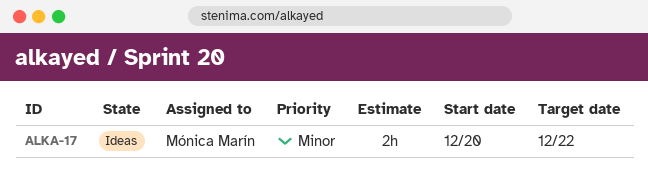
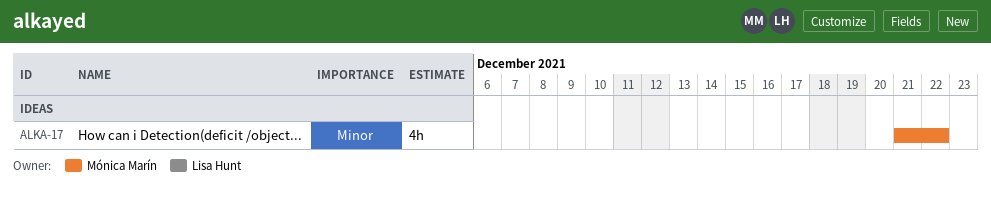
ALKA-17, estimate: 2h -> 4h
ALKA-17, start: Dec 20 -> Dec 21

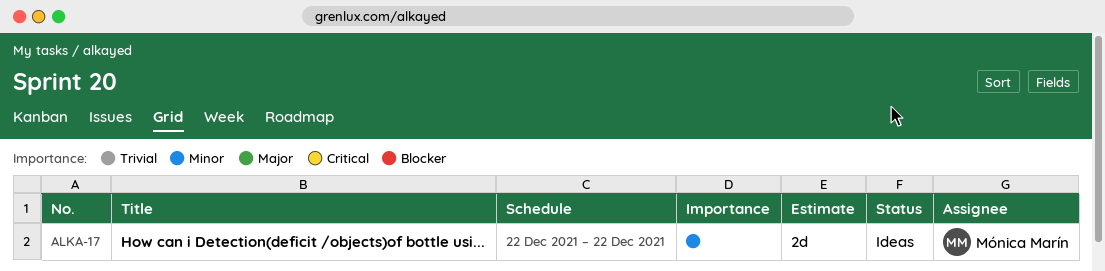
ALKA-17, estimate: 4h -> 2d
ALKA-17, start: Dec 21 -> Dec 22

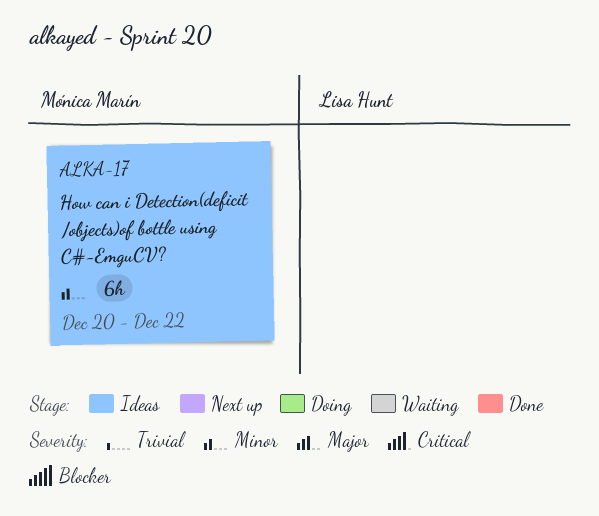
ALKA-17, estimate: 2d -> 6h
ALKA-17, start: Dec 22 -> Dec 20

